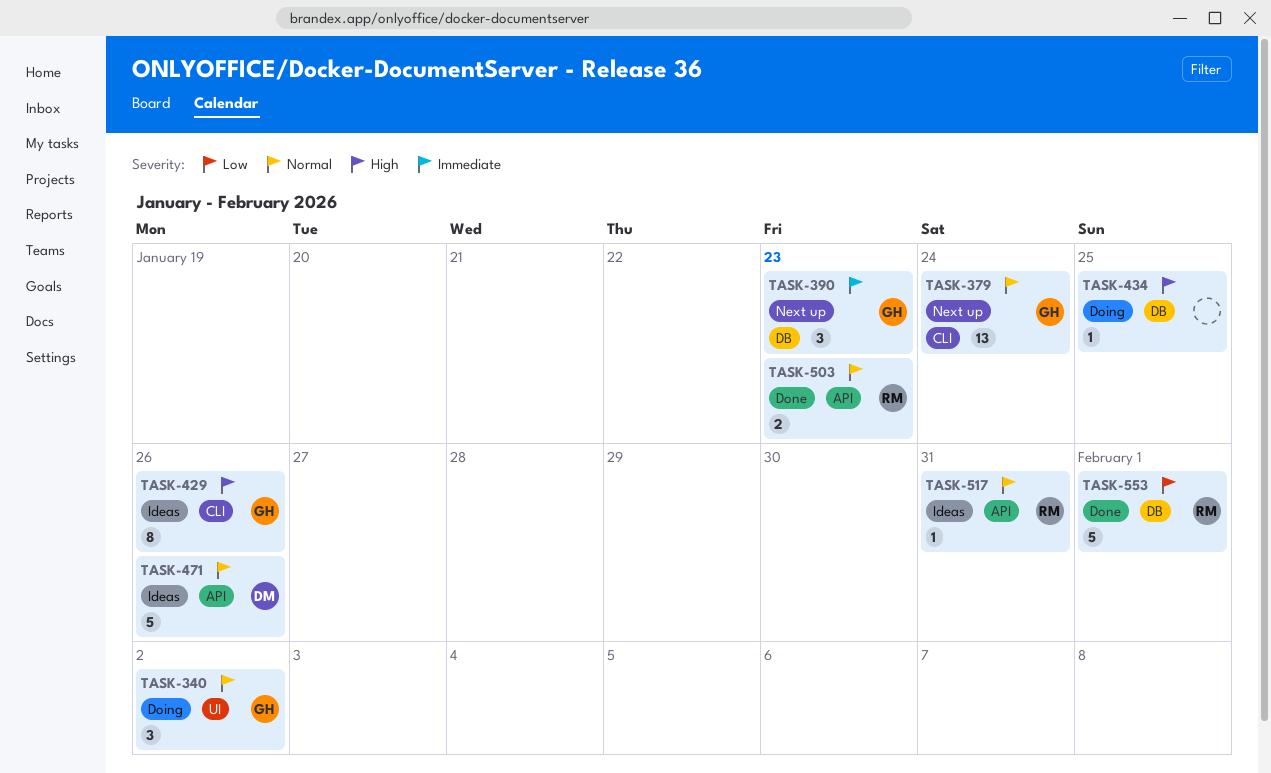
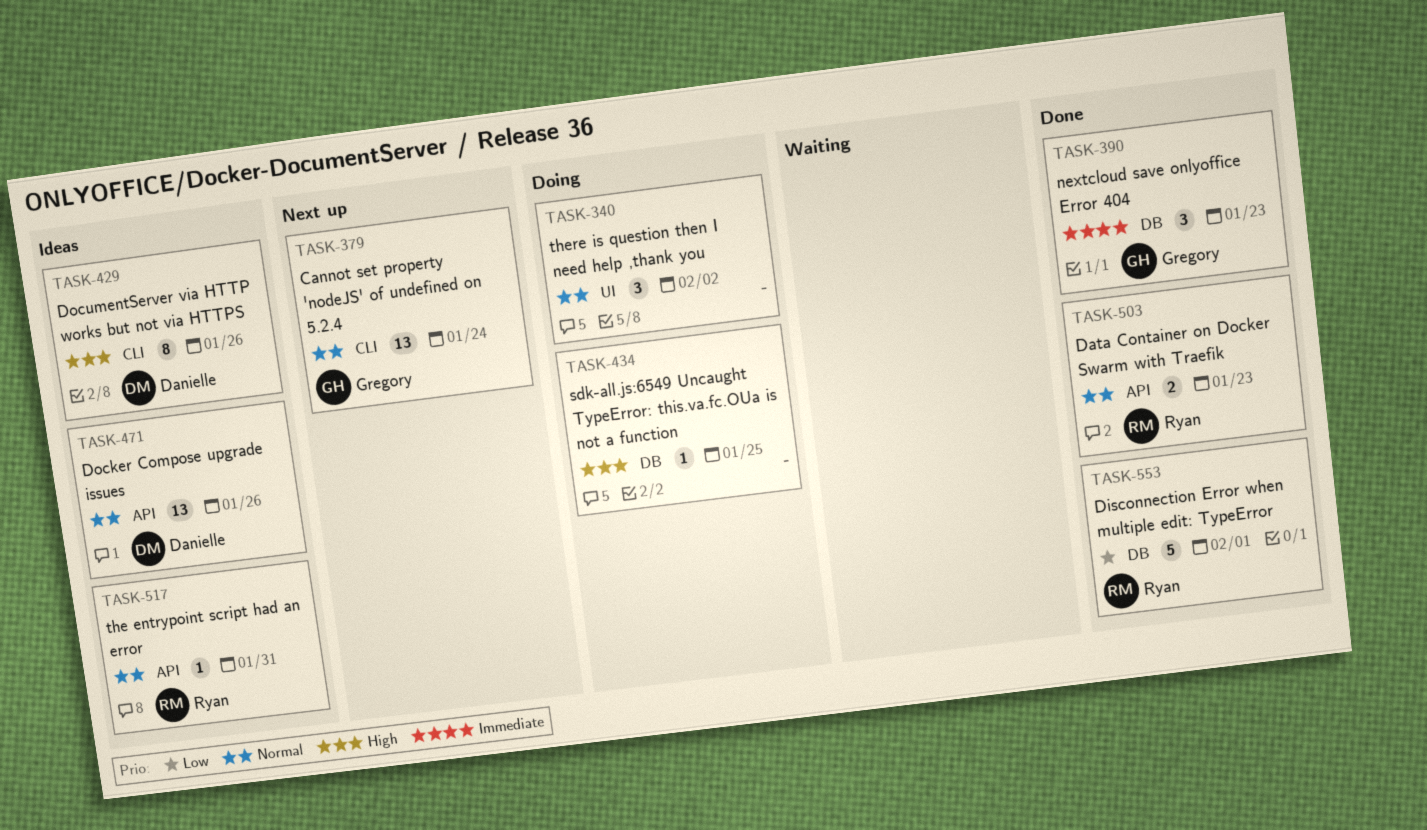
TASK-340, owner: Gregory -> none
TASK-390, status: Next up -> Done
TASK-429, owner: Gregory -> Danielle
TASK-471, estimate: 5 -> 13

